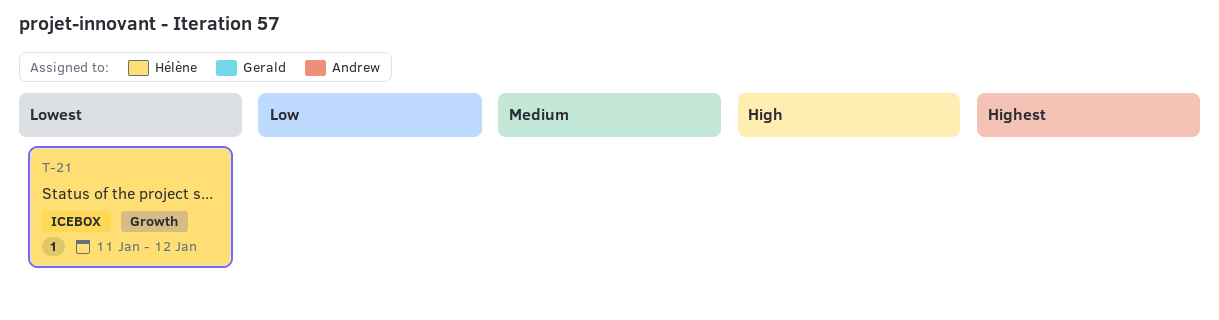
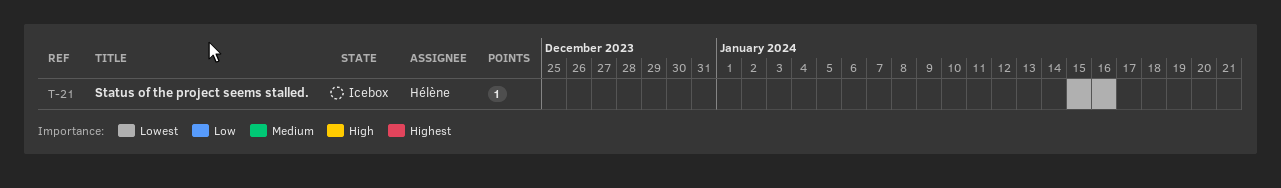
T-21, start: Jan 11 -> Jan 15
T-21, due: Jan 12 -> Jan 16

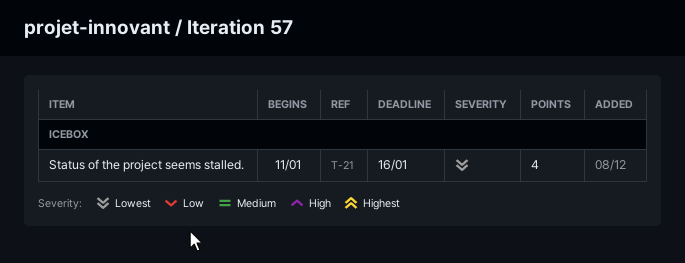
T-21, estimate: 1 -> 4
T-21, start: Jan 15 -> Jan 11

